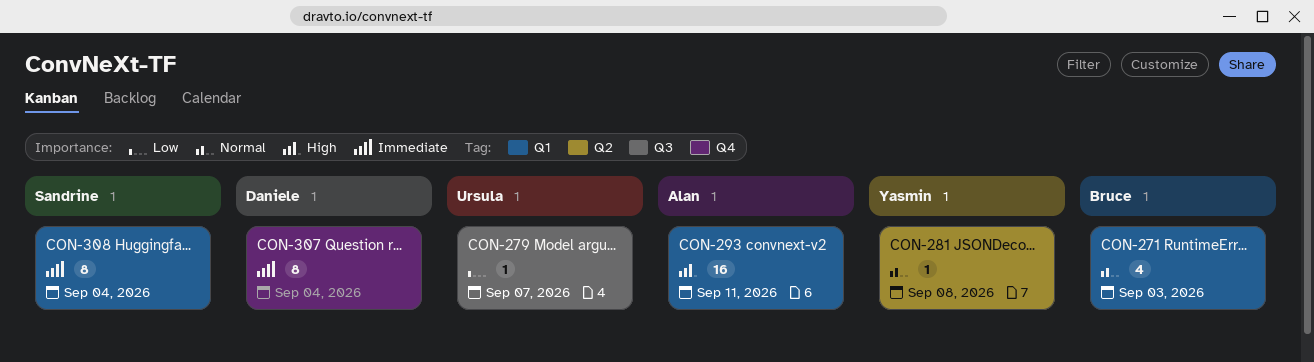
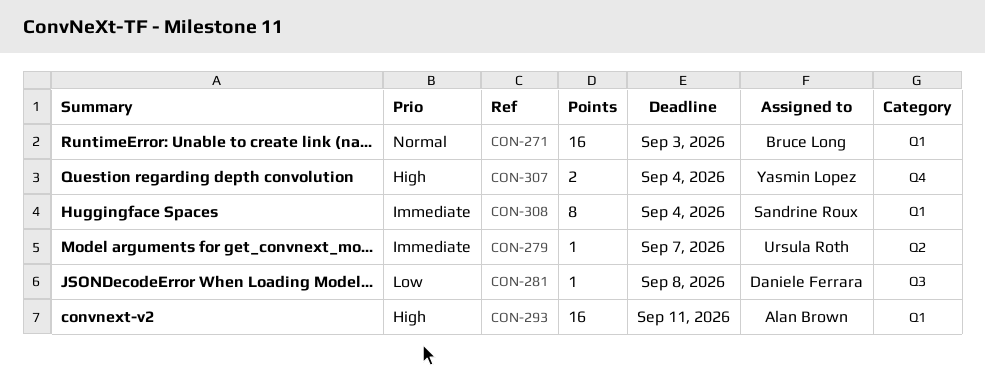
CON-271, estimate: 4 -> 16
CON-279, priority: Low -> Immediate
CON-279, label: Q3 -> Q2
CON-281, owner: Yasmin Lopez -> Daniele Ferrara
CON-281, priority: Normal -> Low
CON-281, label: Q2 -> Q3
CON-307, owner: Daniele Ferrara -> Yasmin Lopez
CON-307, priority: Immediate -> High
CON-307, estimate: 8 -> 2

